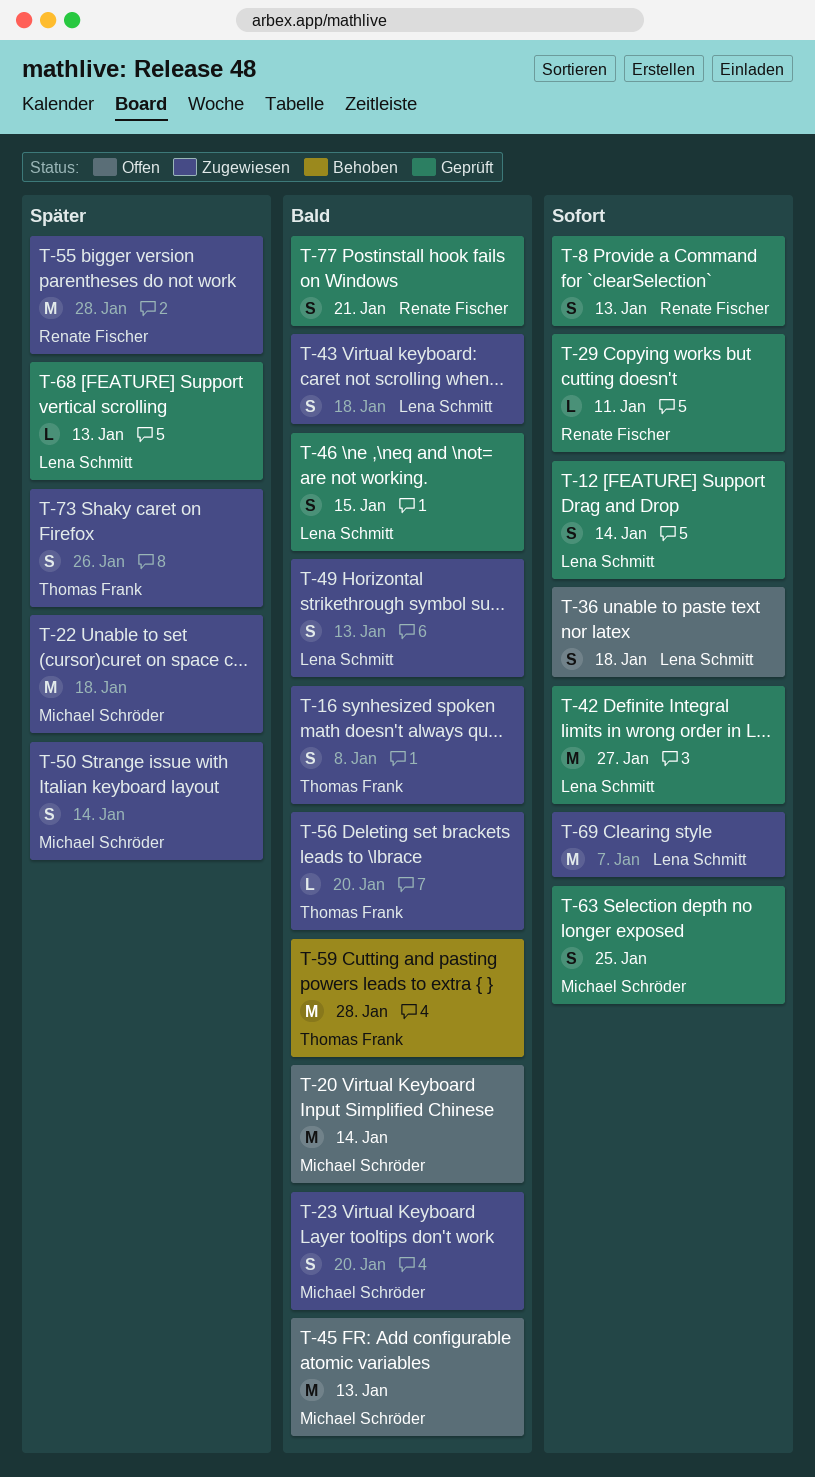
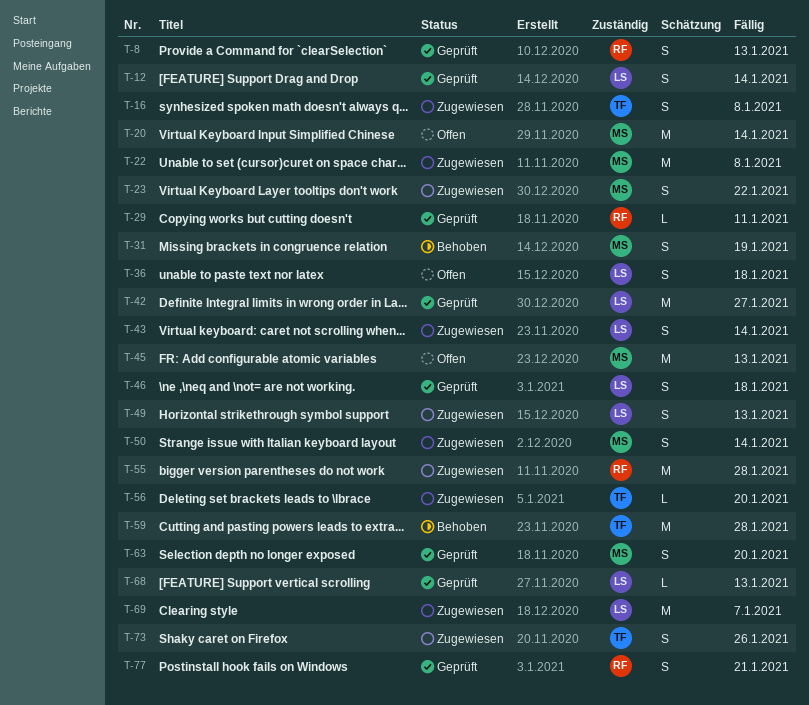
T-22, due: Jan 18 -> Jan 8
T-23, due: Jan 20 -> Jan 22
T-31: none -> present
T-43, due: Jan 18 -> Jan 14
T-46, due: Jan 15 -> Jan 18
T-63, due: Jan 25 -> Jan 20

